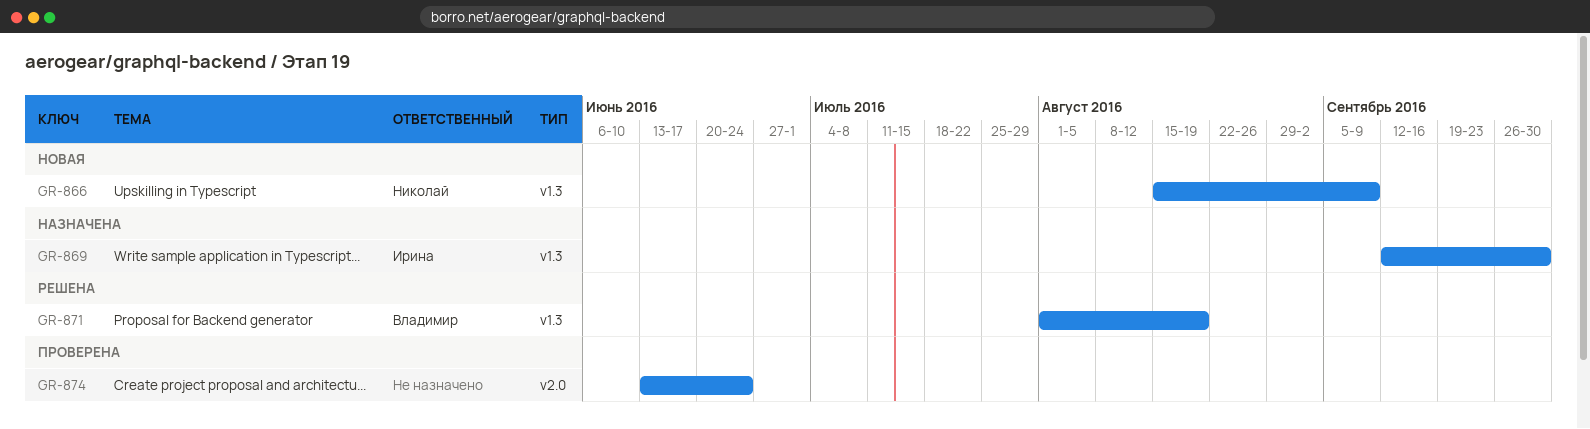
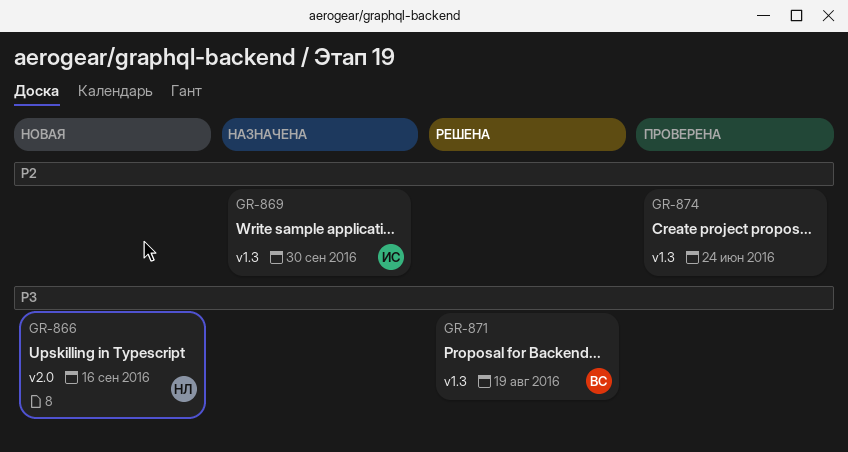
GR-866, label: v1.3 -> v2.0
GR-866, due: Sep 9 -> Sep 16
GR-874, label: v2.0 -> v1.3

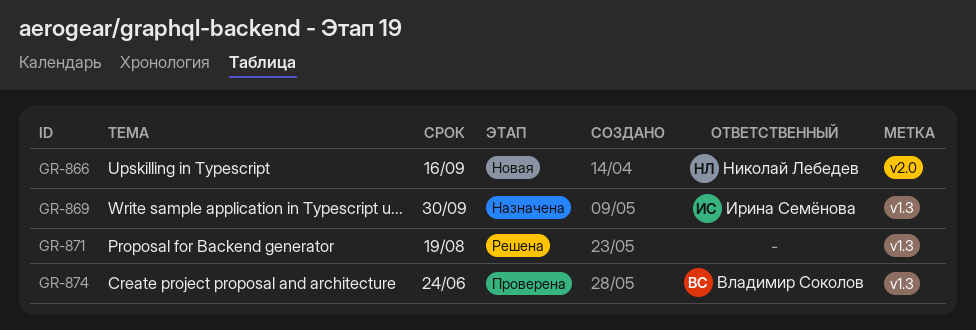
GR-871, owner: Владимир Соколов -> none
GR-874, owner: none -> Владимир Соколов

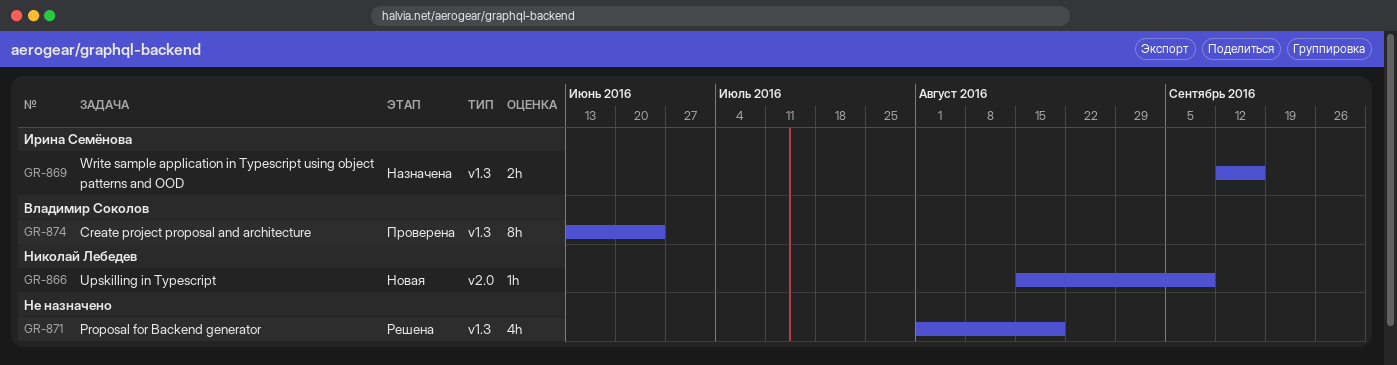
GR-866, due: Sep 16 -> Sep 9
GR-869, due: Sep 30 -> Sep 16

